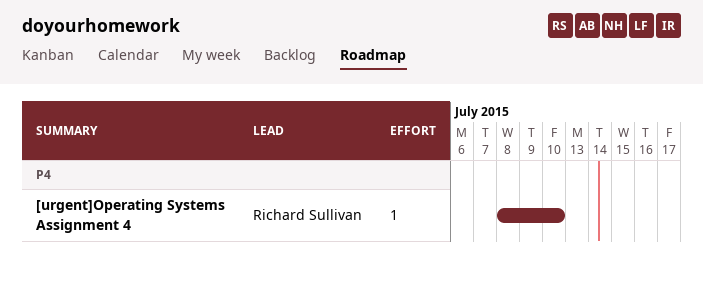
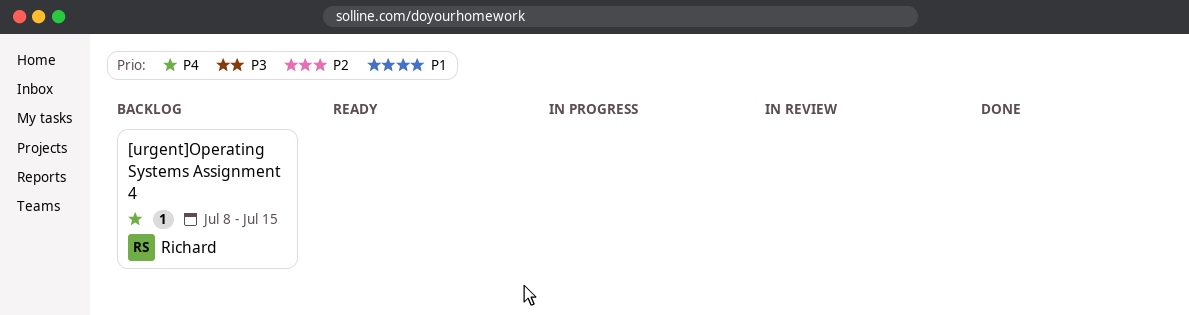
[urgent]Operating Systems Assignment 4, due: Jul 10 -> Jul 15

